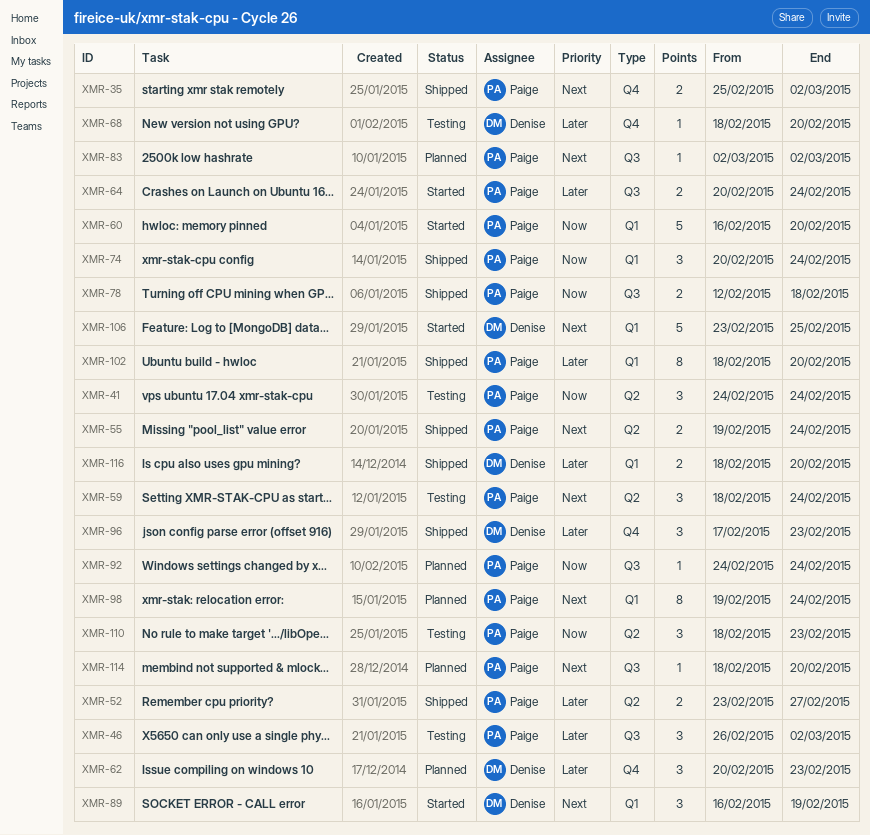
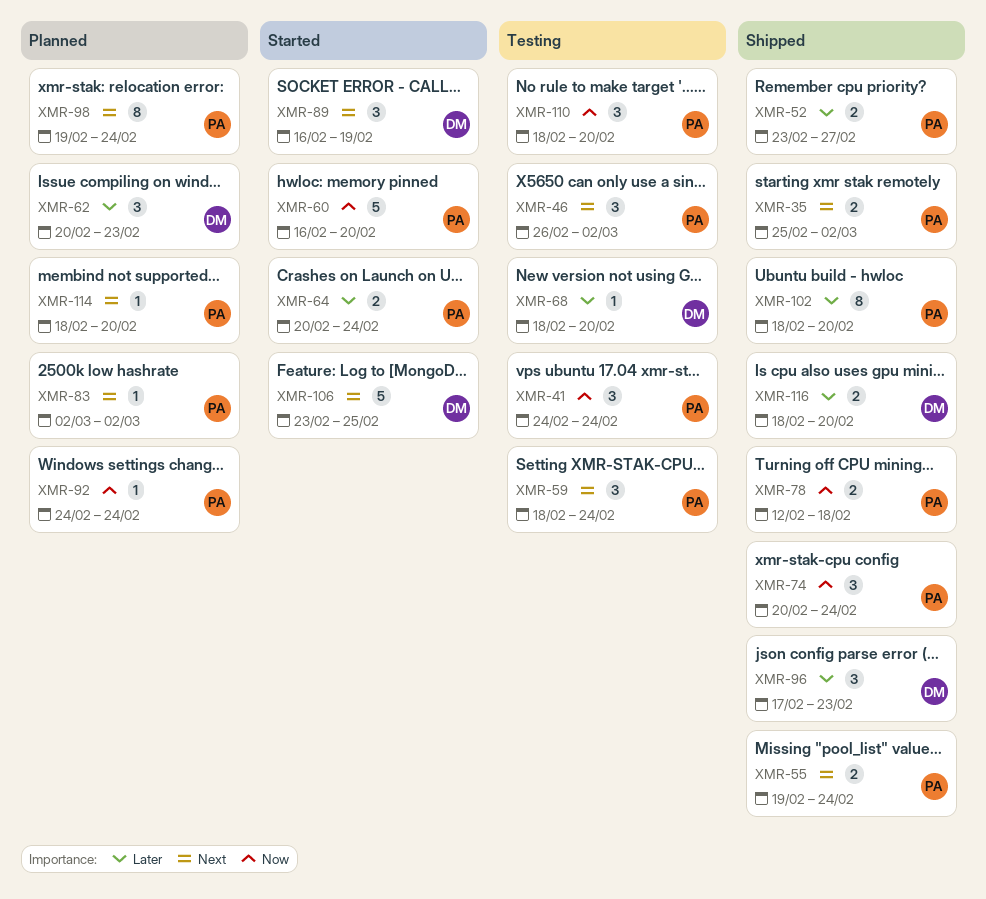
XMR-46, priority: Later -> Next
XMR-110, due: Feb 23 -> Feb 20

